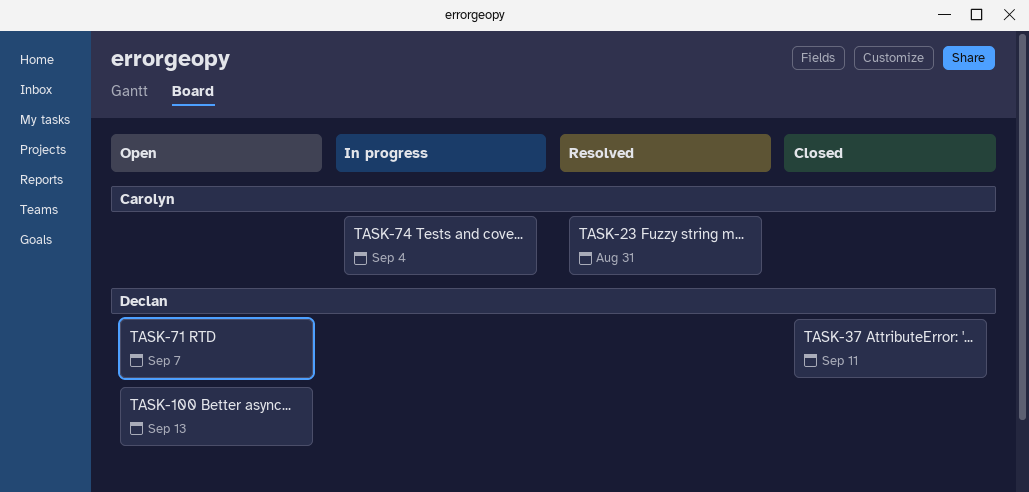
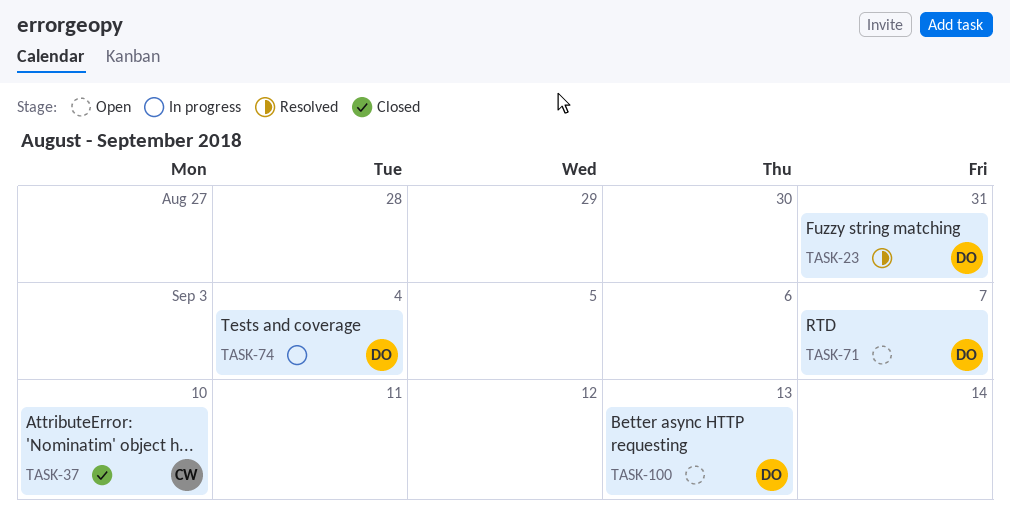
TASK-23, owner: Carolyn -> Declan
TASK-37, owner: Declan -> Carolyn
TASK-37, due: Sep 11 -> Sep 10
TASK-74, owner: Carolyn -> Declan

